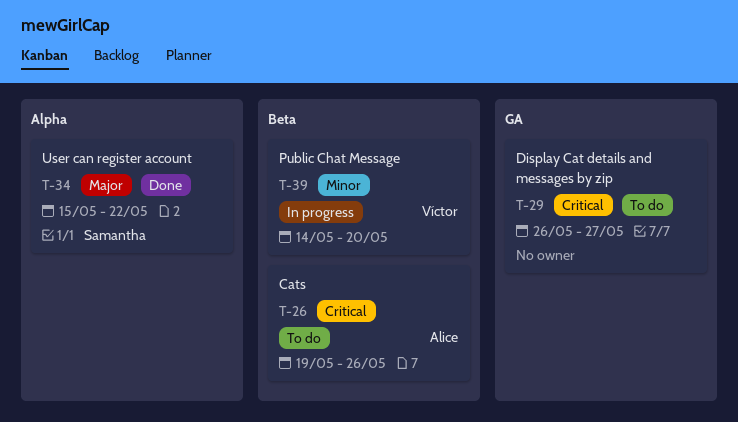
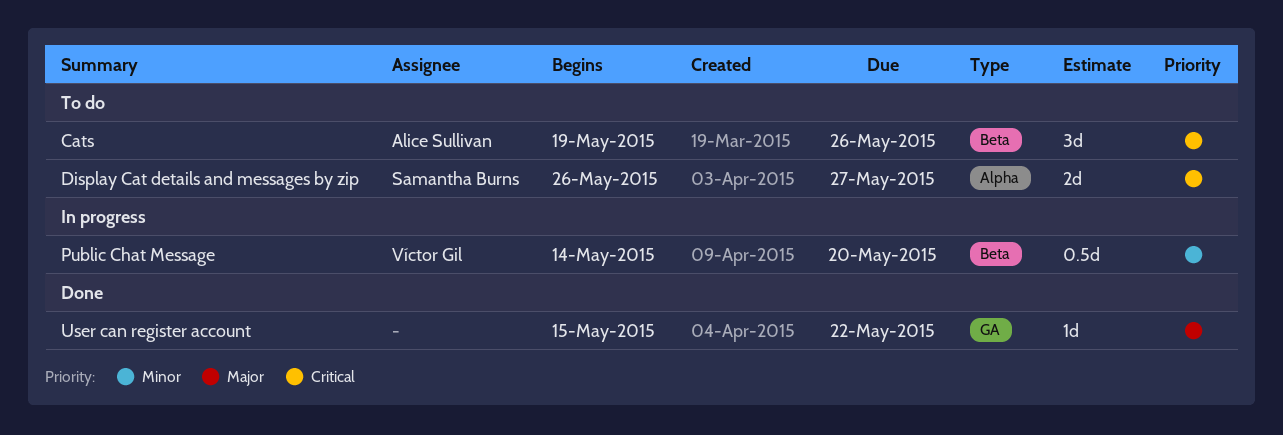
Display Cat details and messages by zip, owner: none -> Samantha Burns
Display Cat details and messages by zip, label: GA -> Alpha
User can register account, owner: Samantha Burns -> none
User can register account, label: Alpha -> GA

